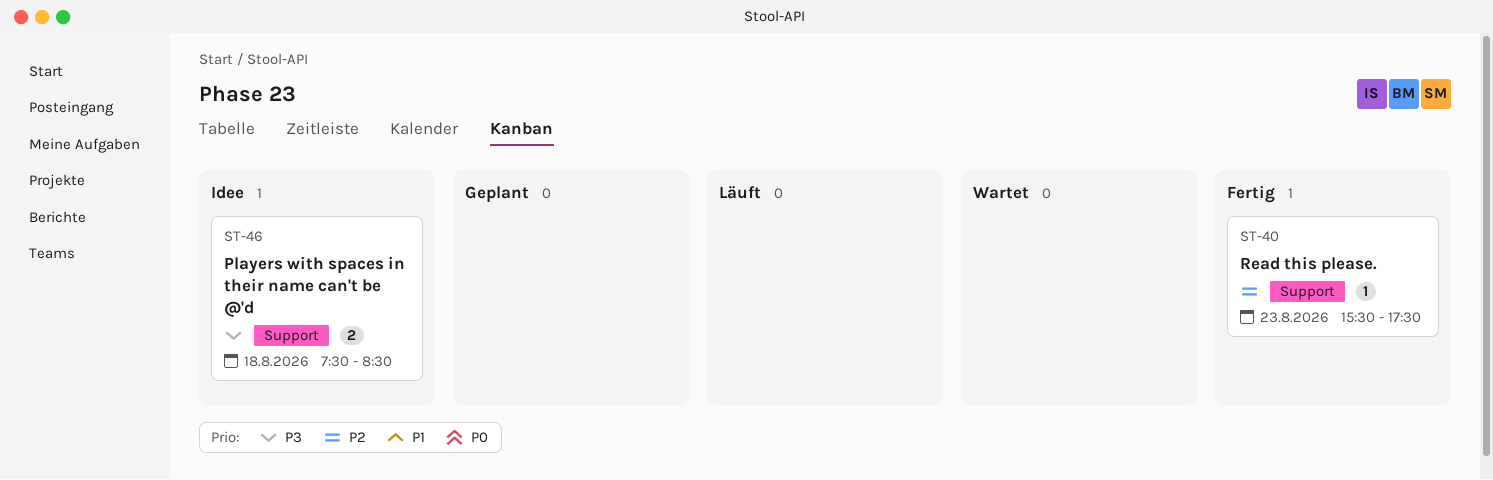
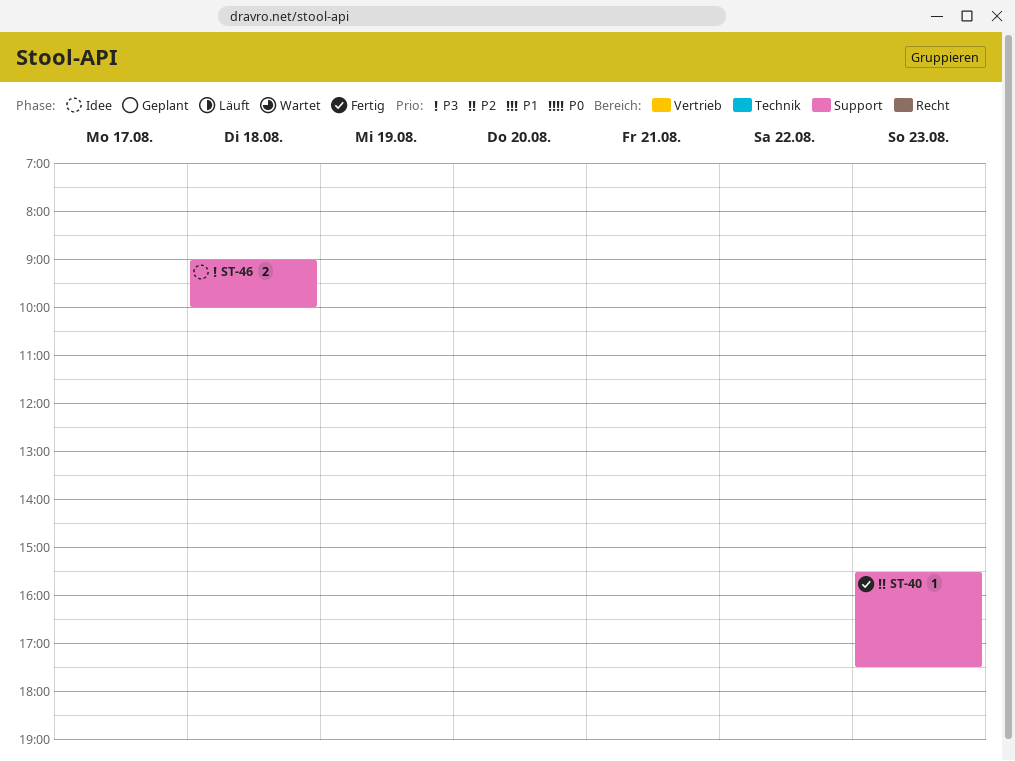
ST-46, begins: 07:30 -> 09:00
ST-46, ends: 08:30 -> 10:00

